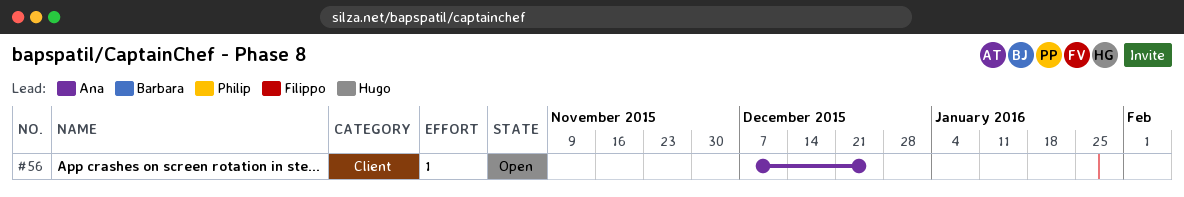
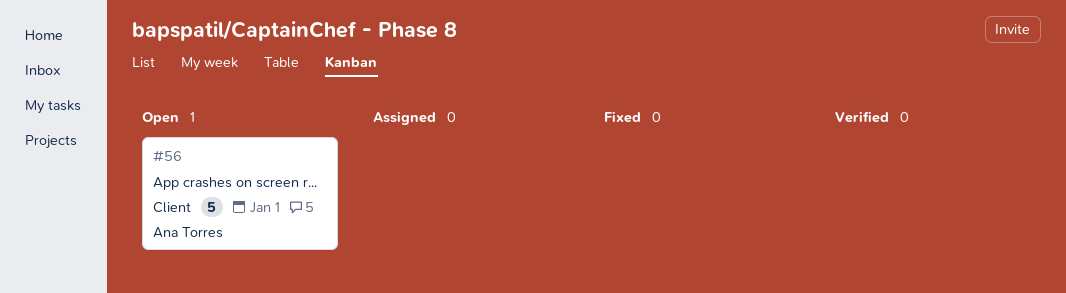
#56, estimate: 1 -> 5
#56, due: Dec 25 -> Jan 1

